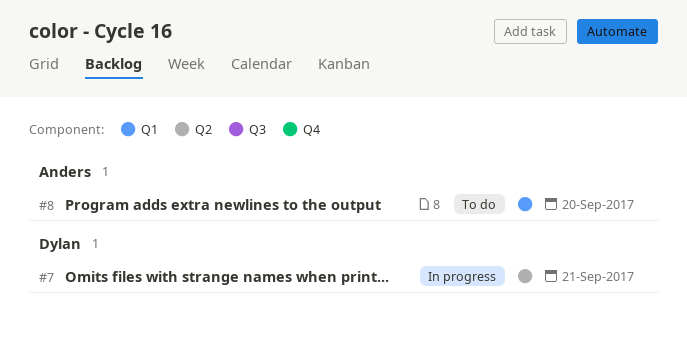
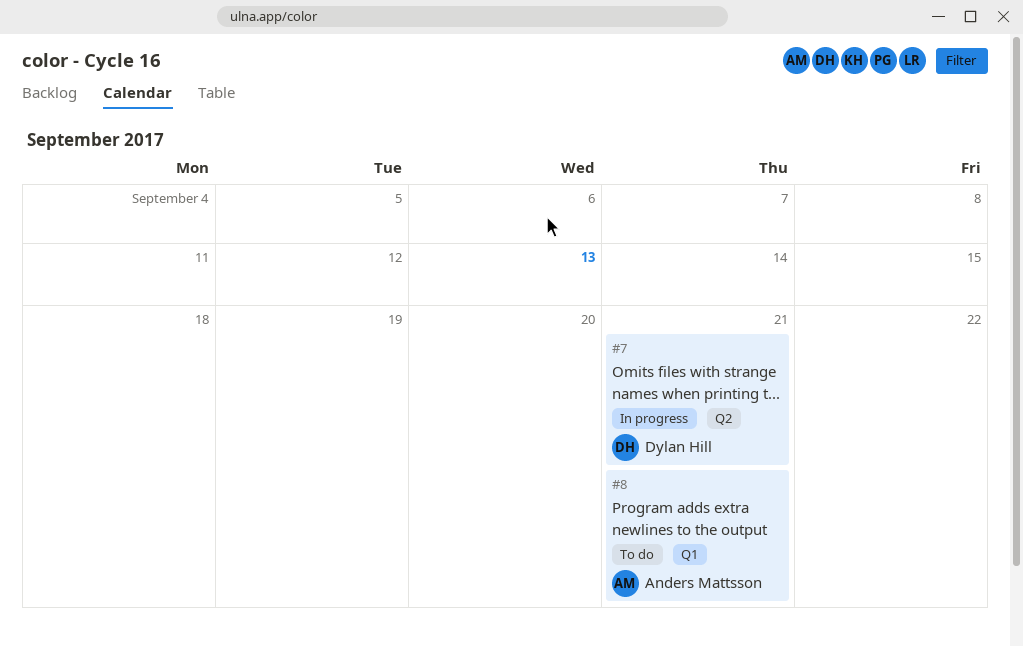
#8, due: Sep 20 -> Sep 21

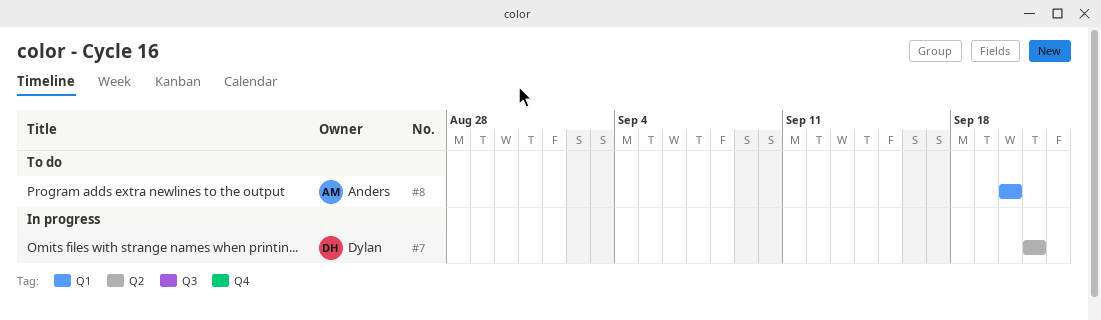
#8, due: Sep 21 -> Sep 20

